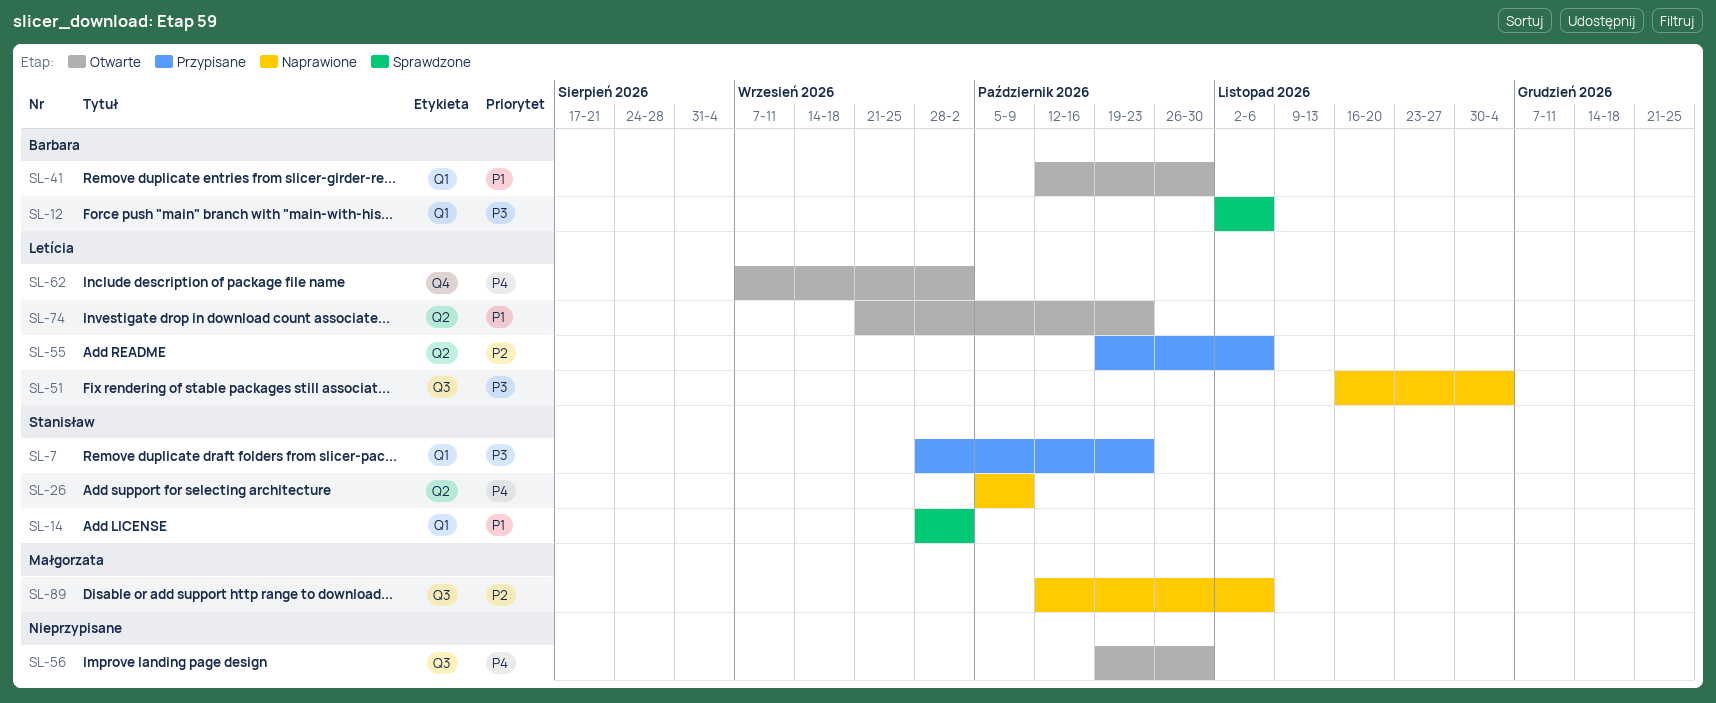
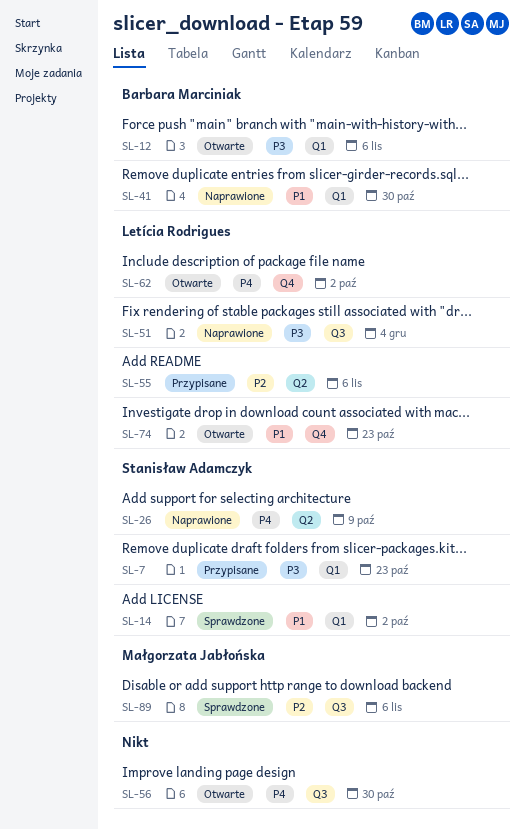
SL-12, status: Sprawdzone -> Otwarte
SL-41, status: Otwarte -> Naprawione
SL-74, label: Q2 -> Q4
SL-89, status: Naprawione -> Sprawdzone

